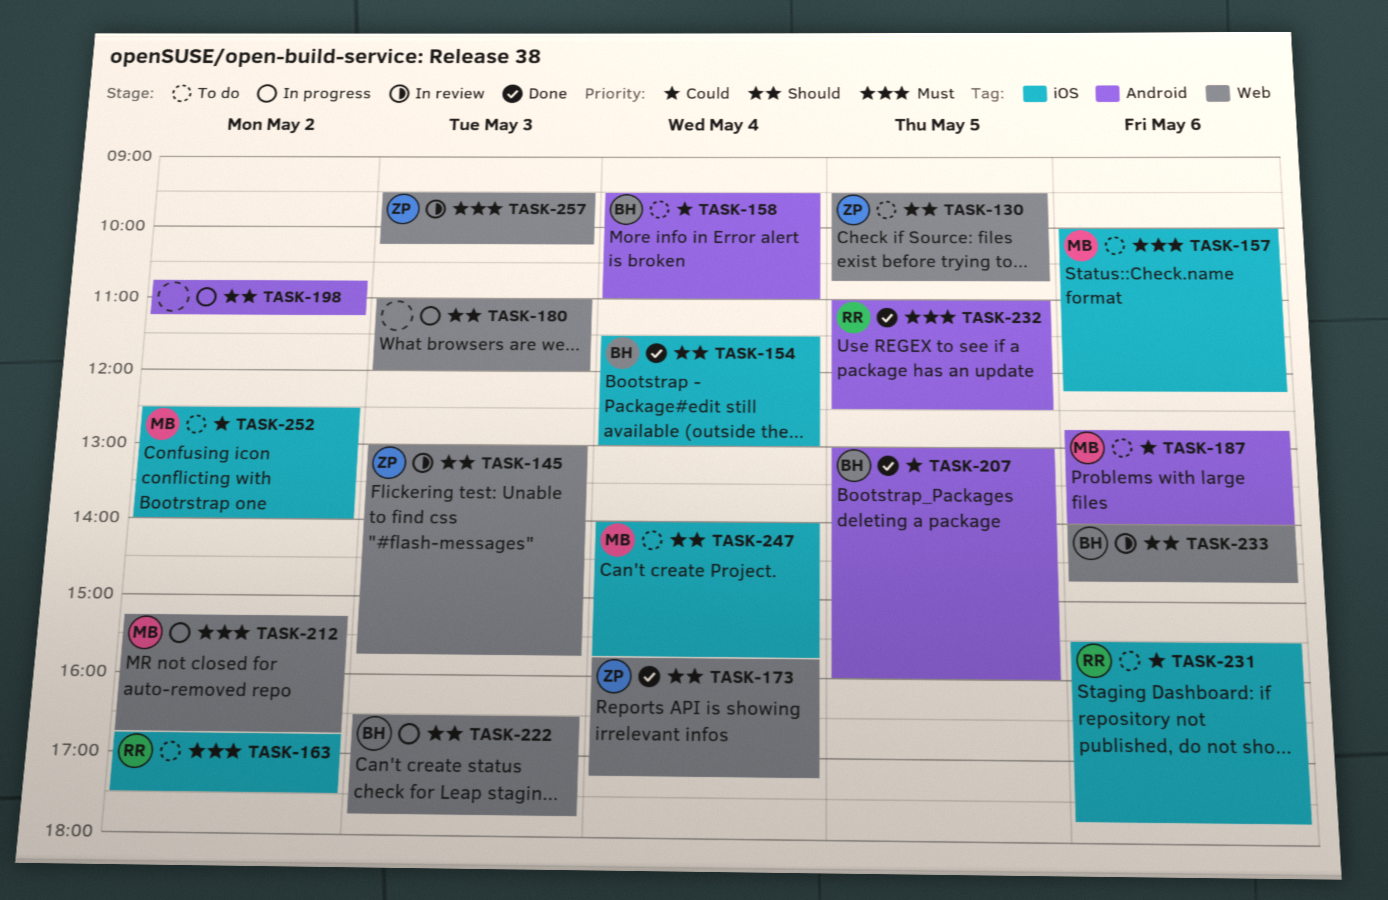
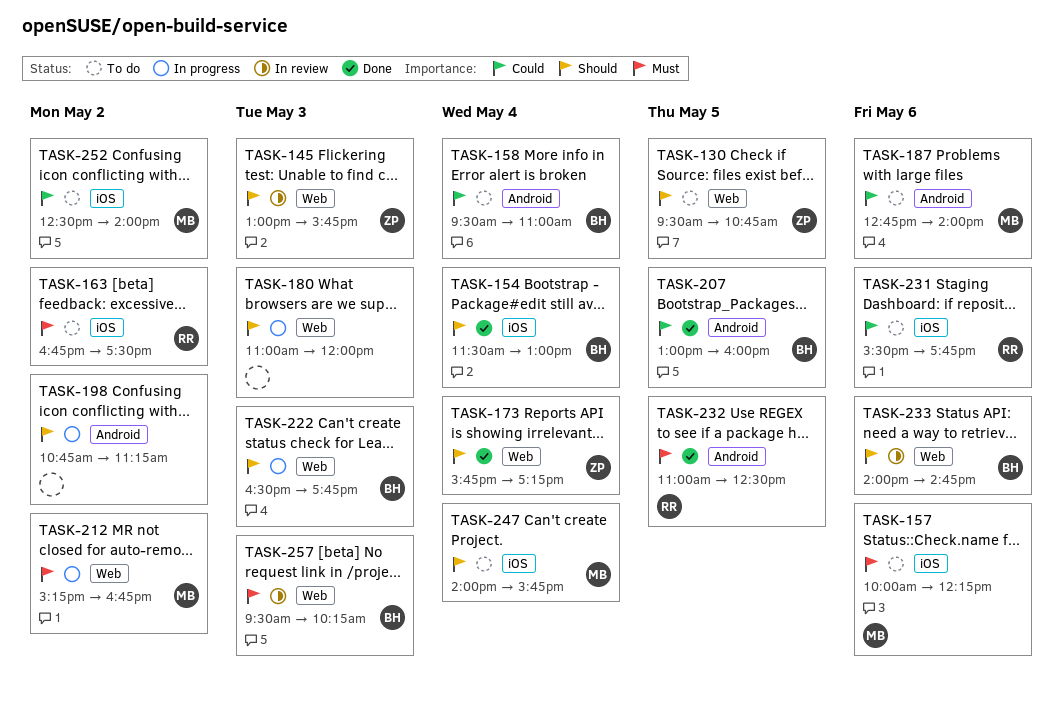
TASK-257, owner: ZP -> BH

